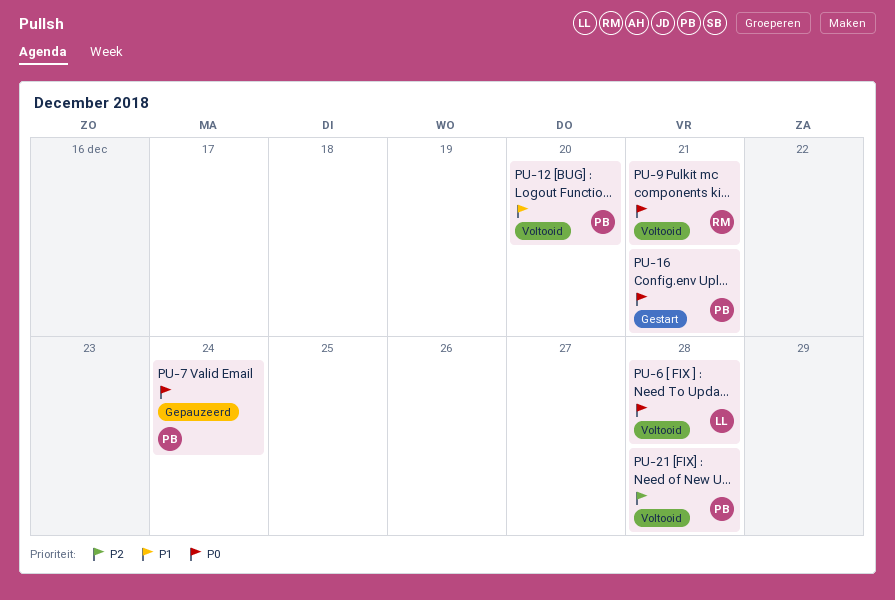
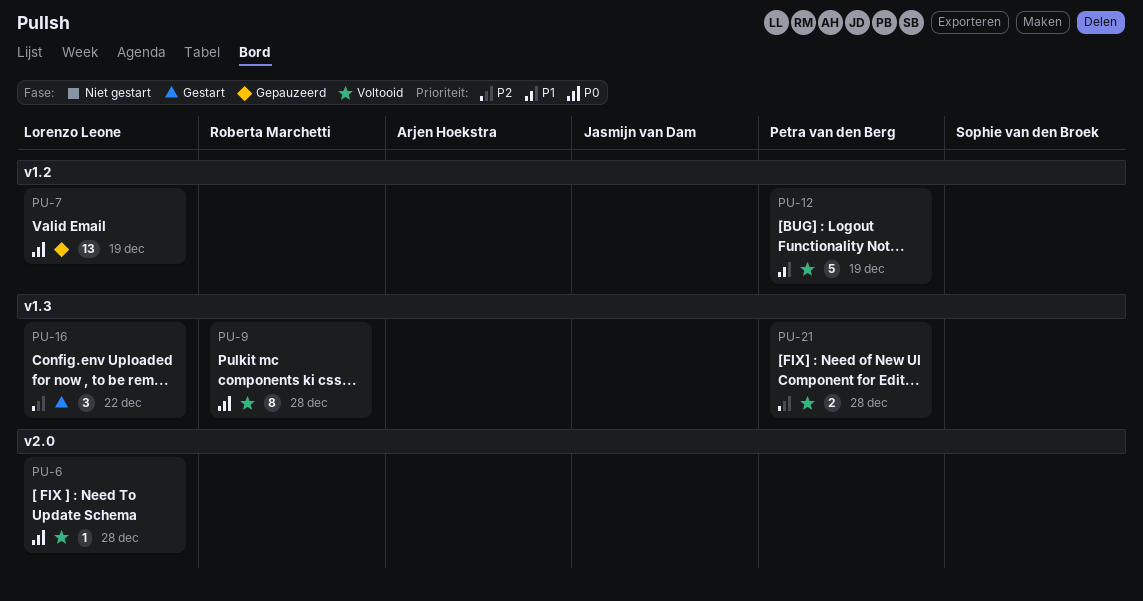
PU-7, owner: Petra van den Berg -> Lorenzo Leone
PU-7, due: Dec 24 -> Dec 19
PU-9, due: Dec 21 -> Dec 28
PU-12, due: Dec 20 -> Dec 19
PU-16, owner: Petra van den Berg -> Lorenzo Leone
PU-16, priority: P0 -> P2
PU-16, due: Dec 21 -> Dec 22

